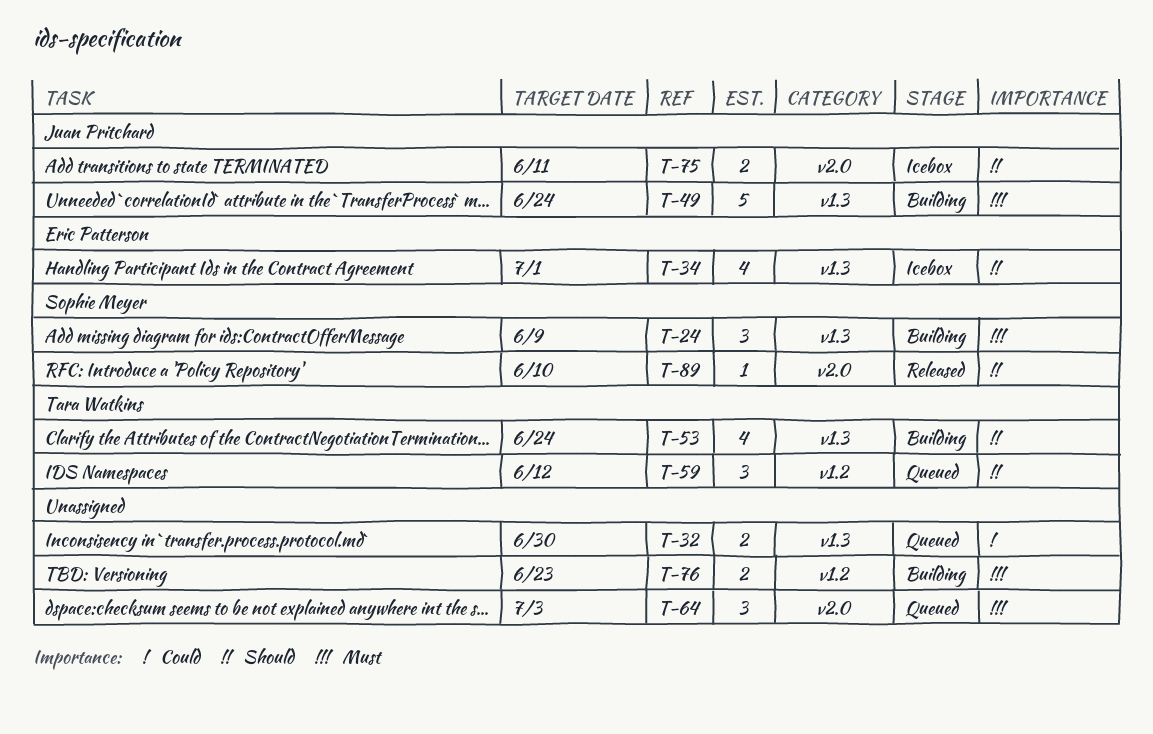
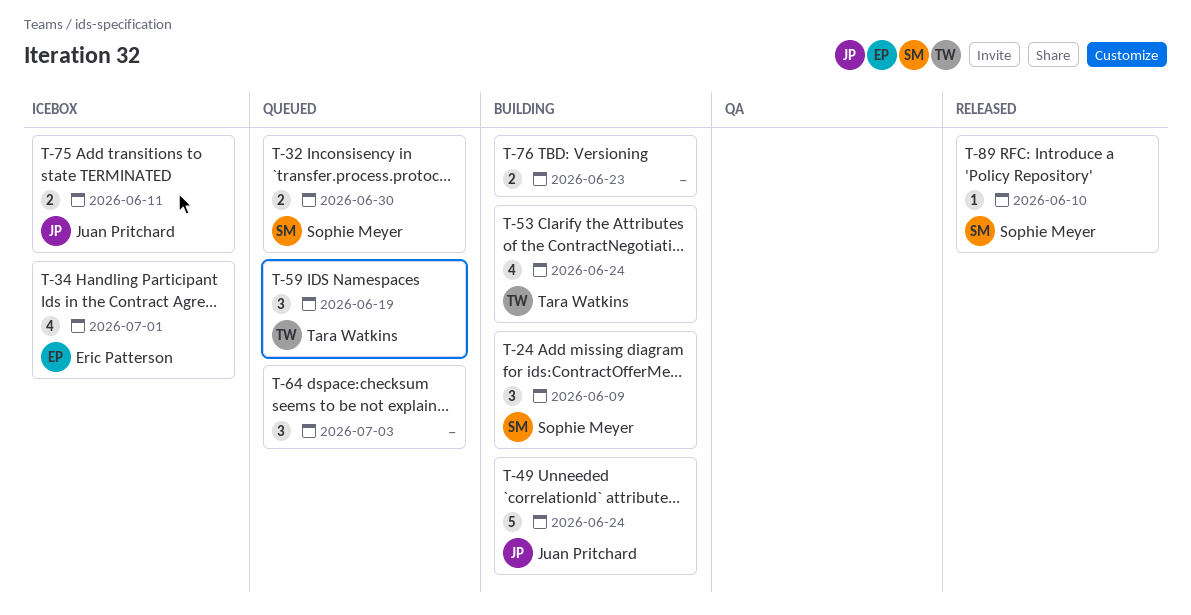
T-32, owner: none -> Sophie Meyer
T-59, due: Jun 12 -> Jun 19

